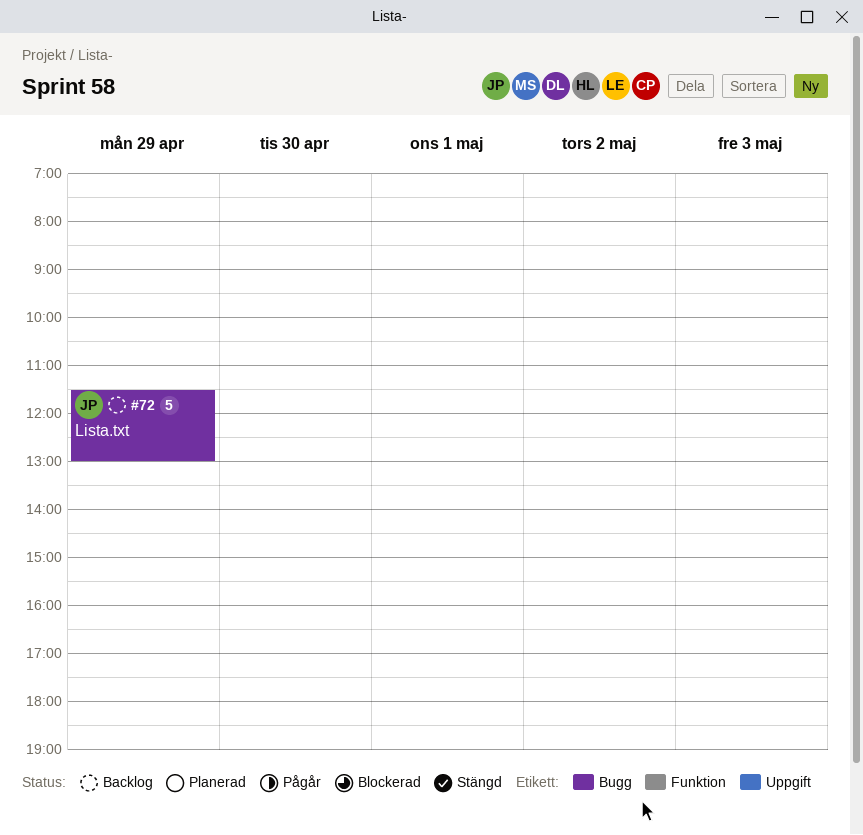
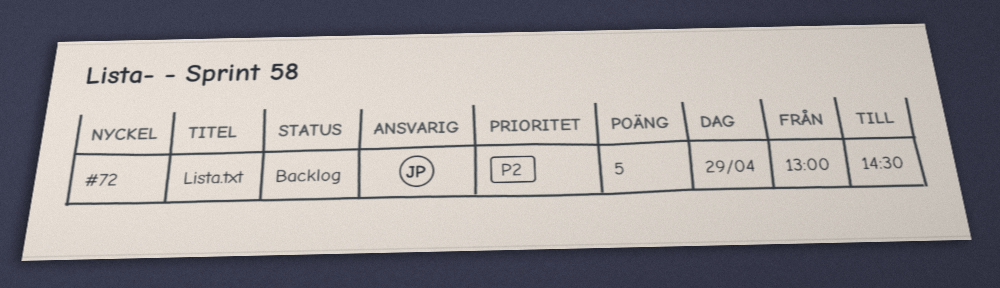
#72, begins: 11:30 -> 13:00
#72, ends: 13:00 -> 14:30

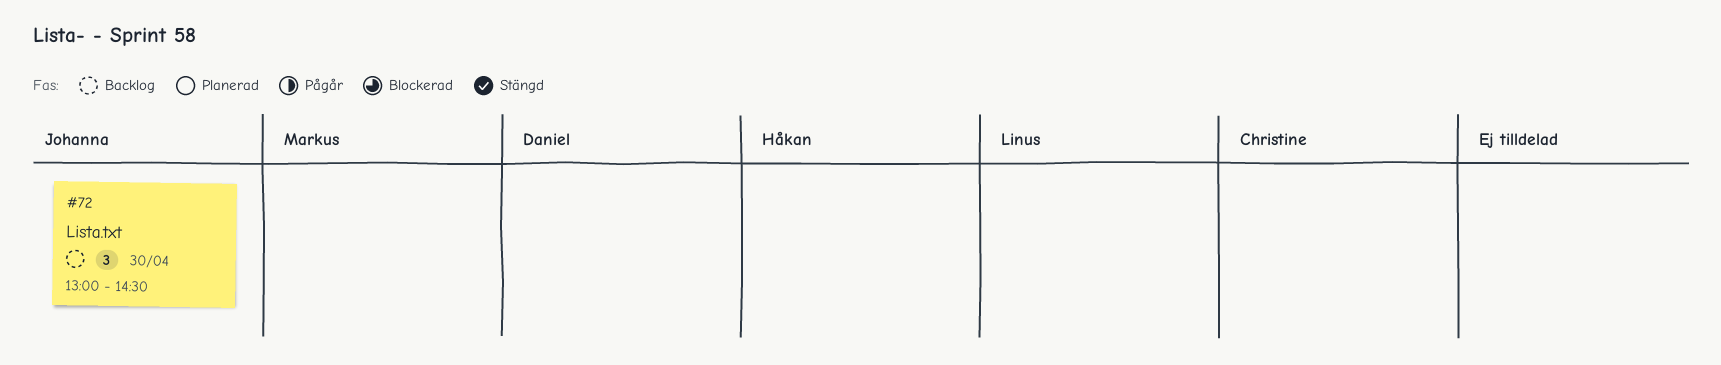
#72, estimate: 5 -> 3
#72, day: Apr 29 -> Apr 30

